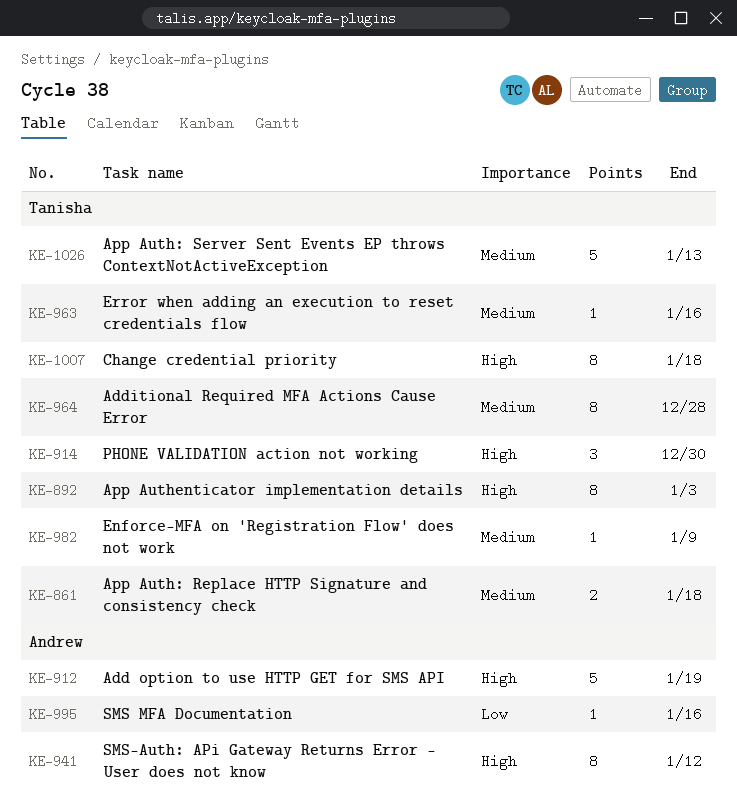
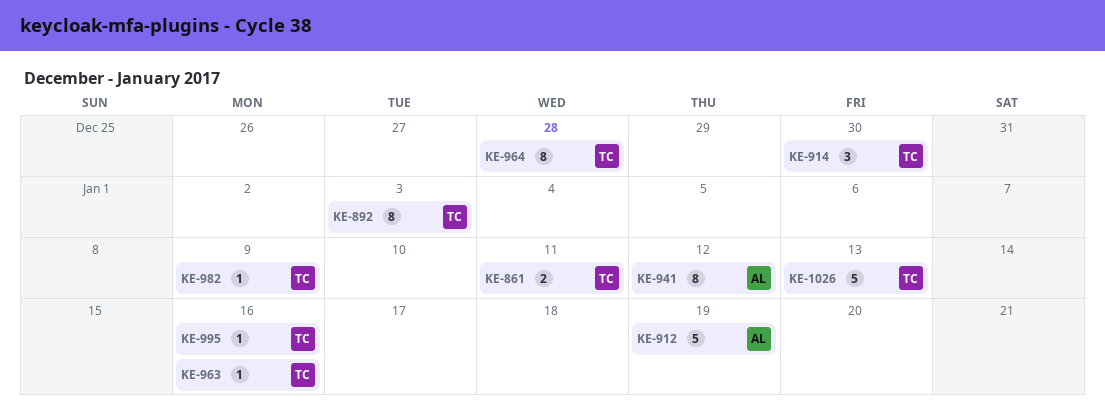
KE-861, due: Jan 18 -> Jan 11
KE-995, owner: Andrew -> Tanisha
KE-1007: present -> none

